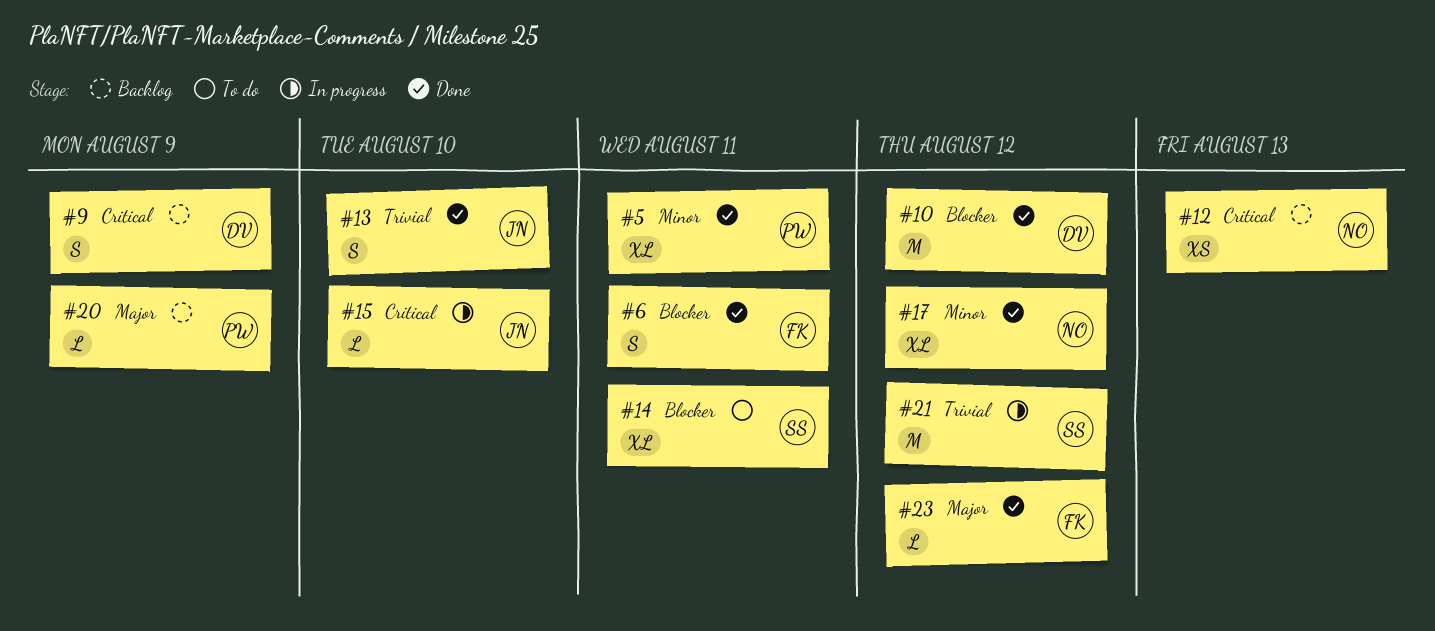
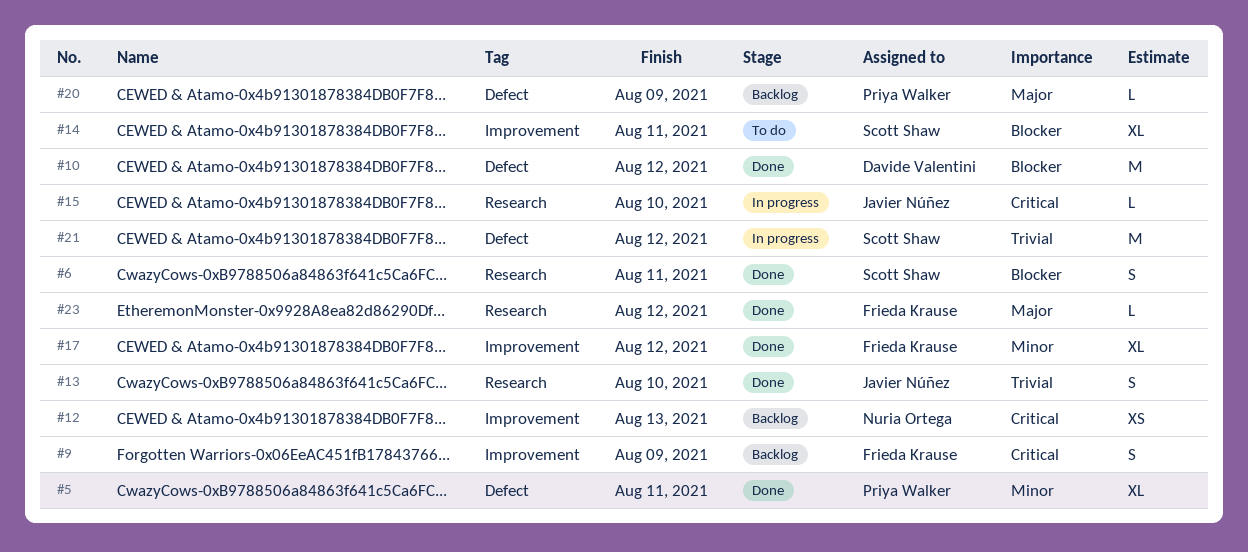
#6, owner: Frieda Krause -> Scott Shaw
#9, owner: Davide Valentini -> Frieda Krause
#17, owner: Nuria Ortega -> Frieda Krause

